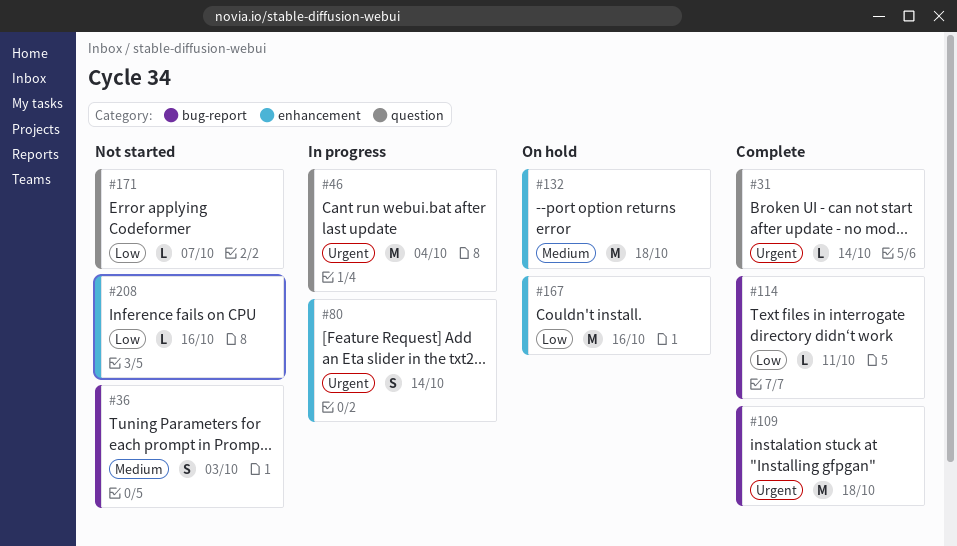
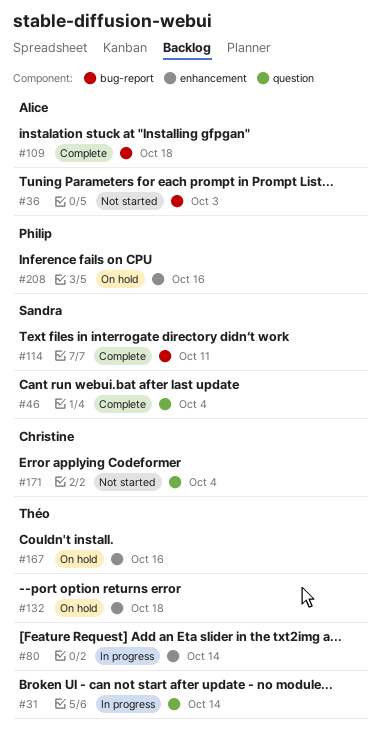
#31, status: Complete -> In progress
#46, status: In progress -> Complete
#171, due: Oct 7 -> Oct 4
#208, status: Not started -> On hold

